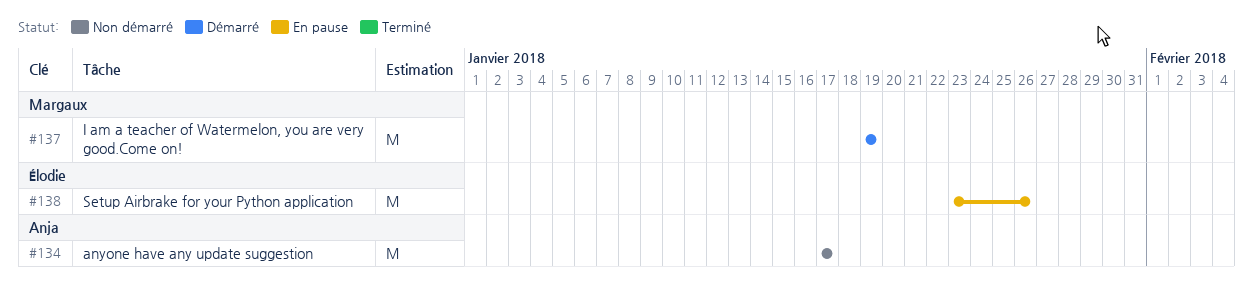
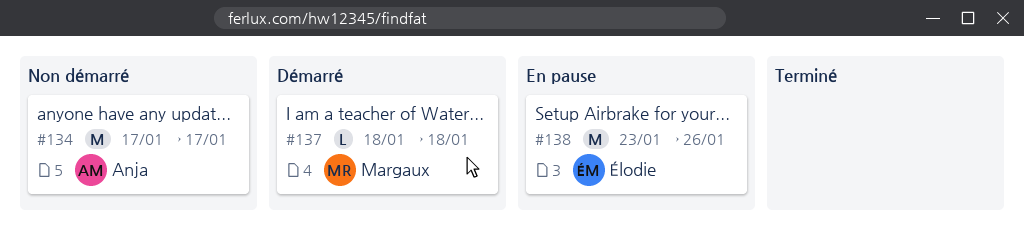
#137, estimate: M -> L
#137, start: Jan 19 -> Jan 18
#137, due: Jan 19 -> Jan 18

